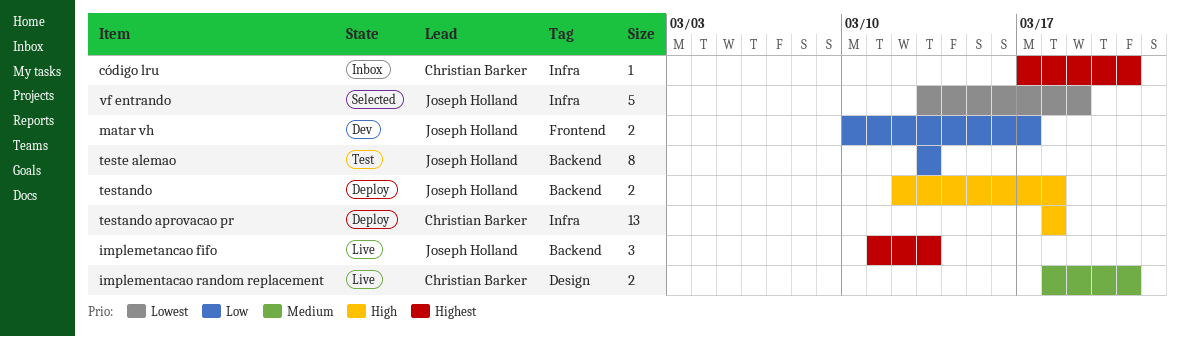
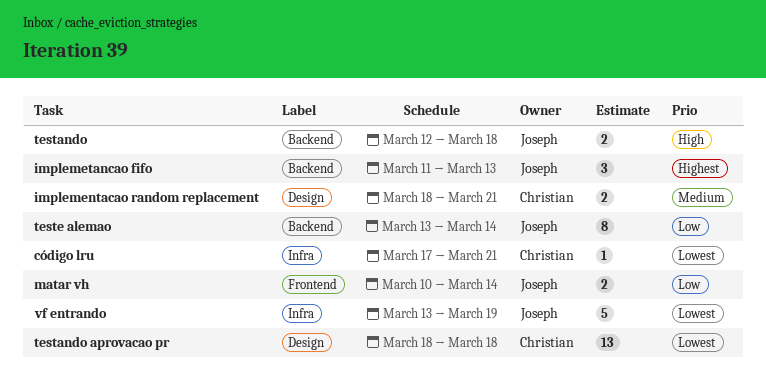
código lru, priority: Highest -> Lowest
matar vh, due: Mar 17 -> Mar 14
testando aprovacao pr, priority: High -> Lowest
testando aprovacao pr, label: Infra -> Design
teste alemao, due: Mar 13 -> Mar 14

